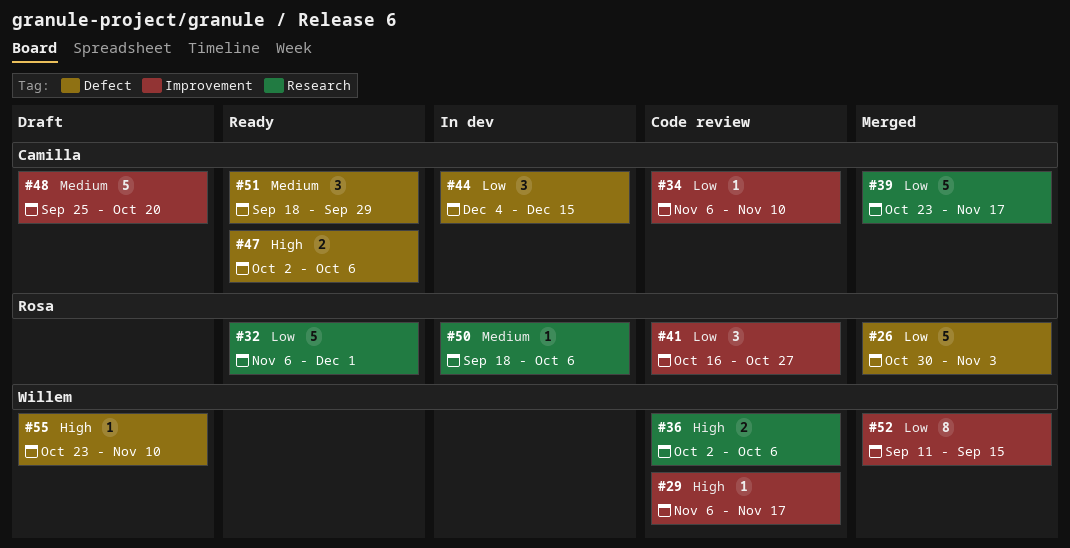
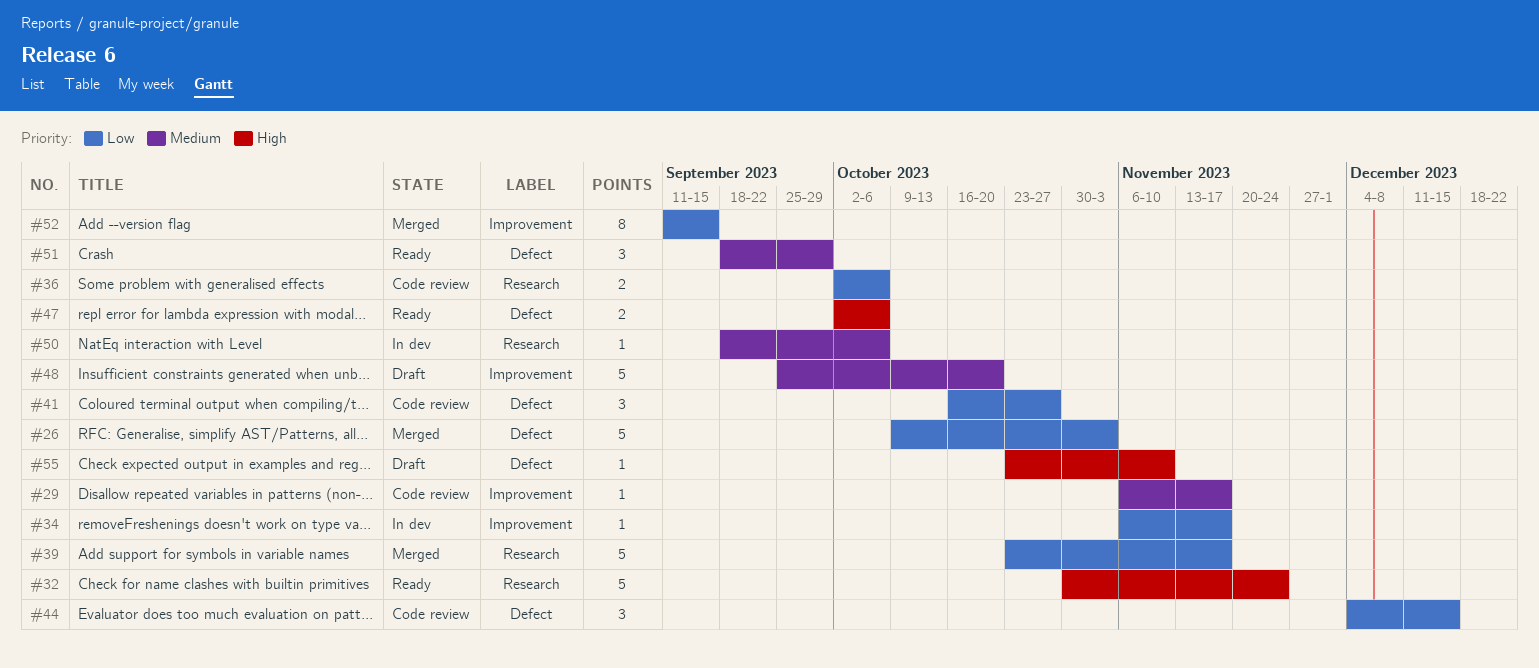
#26, start: Oct 30 -> Oct 9
#29, priority: High -> Medium
#32, priority: Low -> High
#32, start: Nov 6 -> Oct 30
#32, due: Dec 1 -> Nov 24
#34, status: Code review -> In dev
#34, due: Nov 10 -> Nov 17
#36, priority: High -> Low
#41, label: Improvement -> Defect
#44, status: In dev -> Code review

